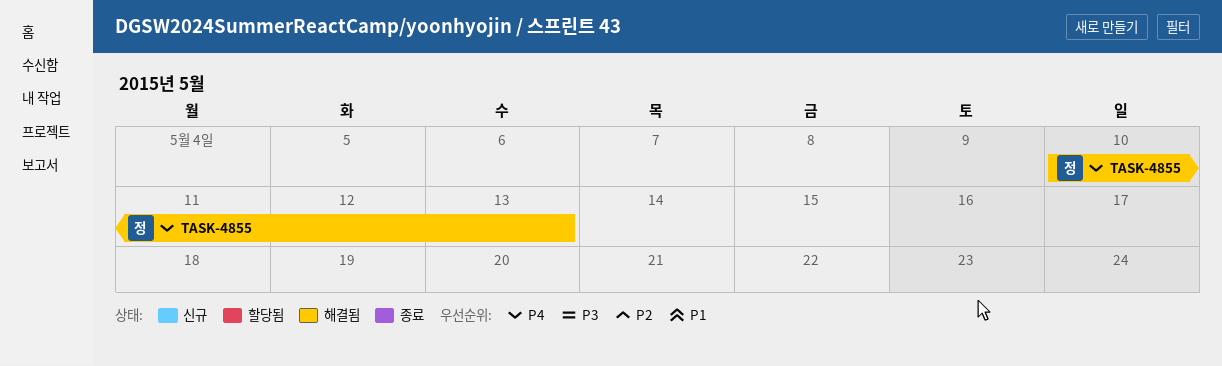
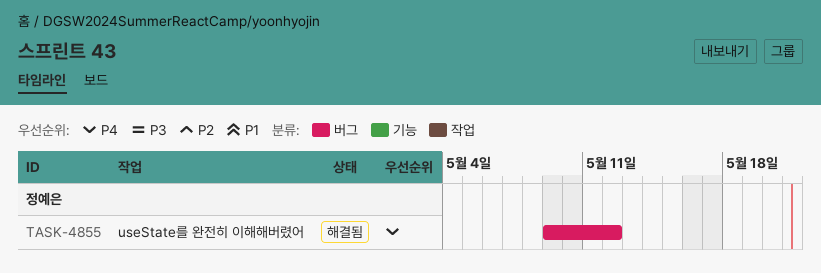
TASK-4855, start: May 10 -> May 9
TASK-4855, due: May 13 -> May 12

